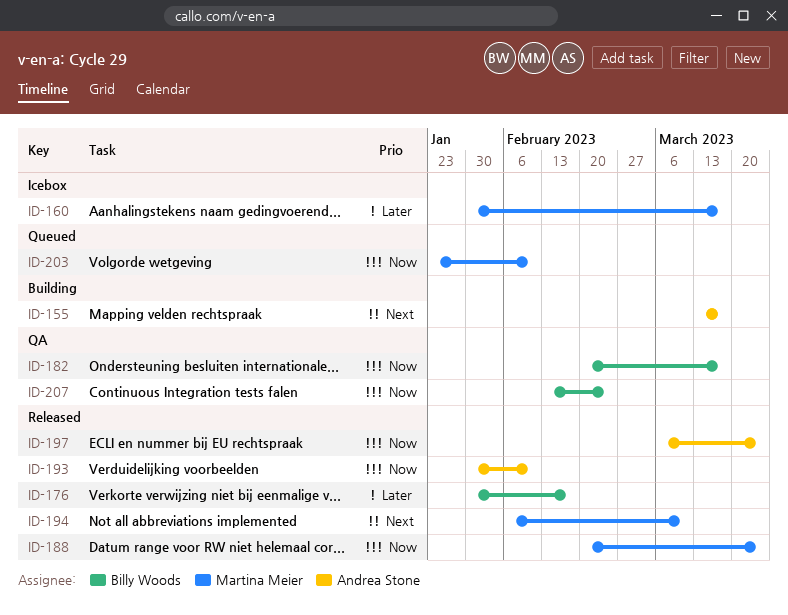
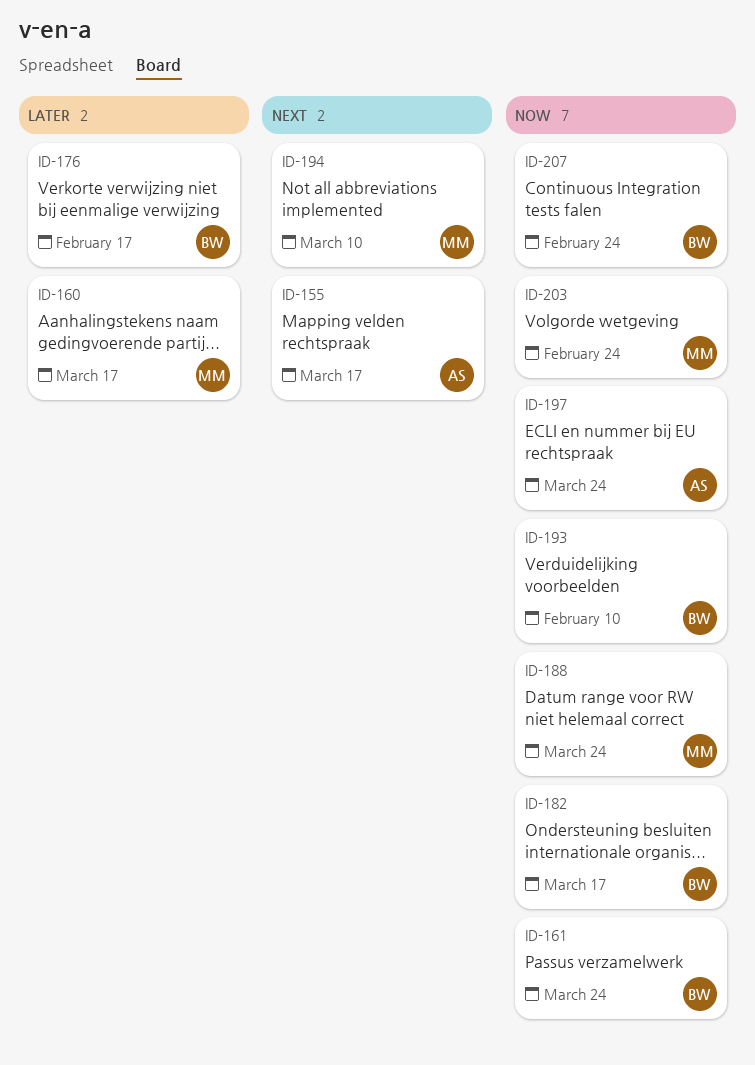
ID-161: none -> present
ID-193, owner: Andrea Stone -> Billy Woods
ID-203, due: Feb 10 -> Feb 24

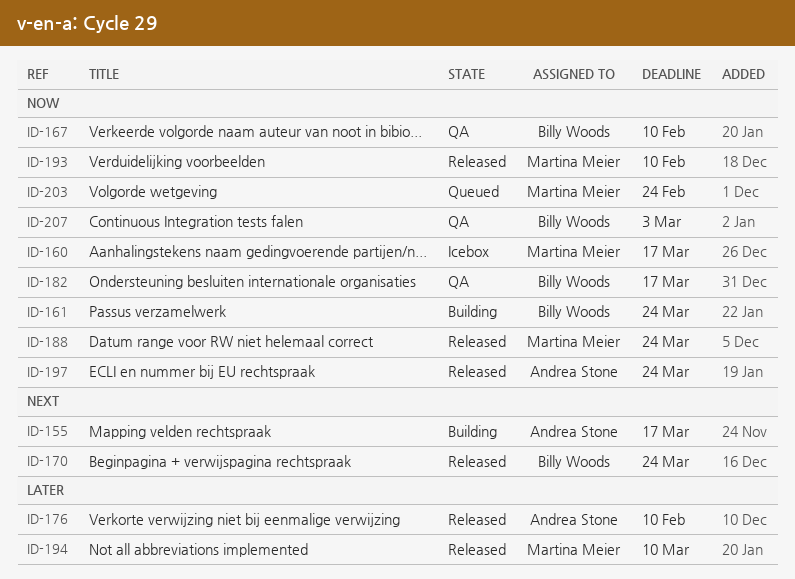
ID-160, priority: Later -> Now
ID-167: none -> present
ID-170: none -> present
ID-176, owner: Billy Woods -> Andrea Stone
ID-176, due: Feb 17 -> Feb 10
ID-193, owner: Billy Woods -> Martina Meier
ID-194, priority: Next -> Later
ID-207, due: Feb 24 -> Mar 3

